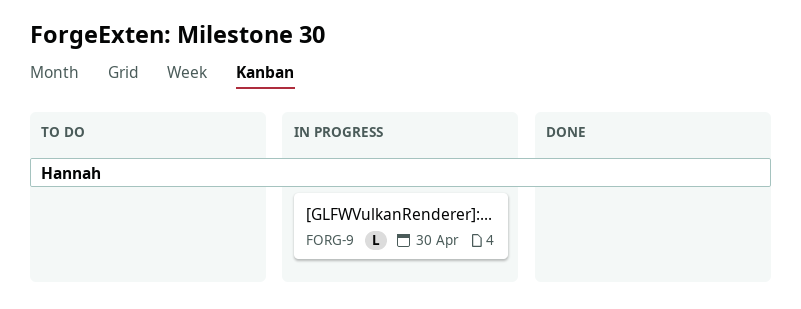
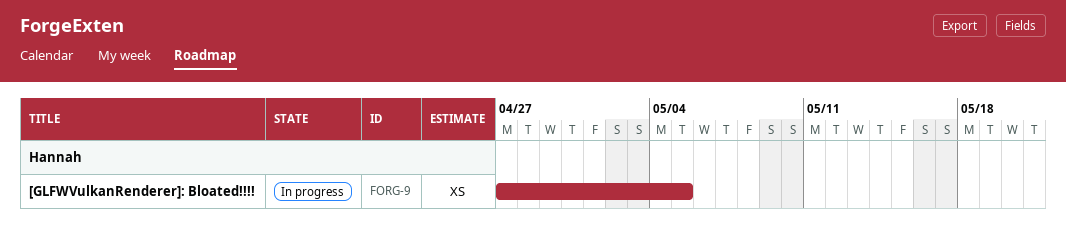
FORG-9, estimate: L -> XS
FORG-9, due: Apr 30 -> May 5

